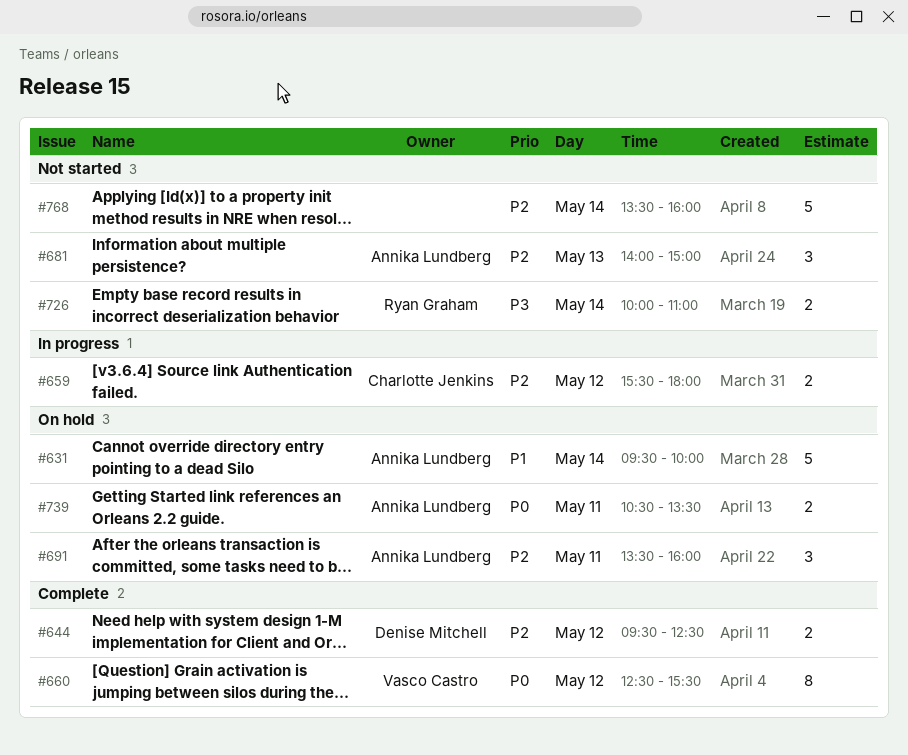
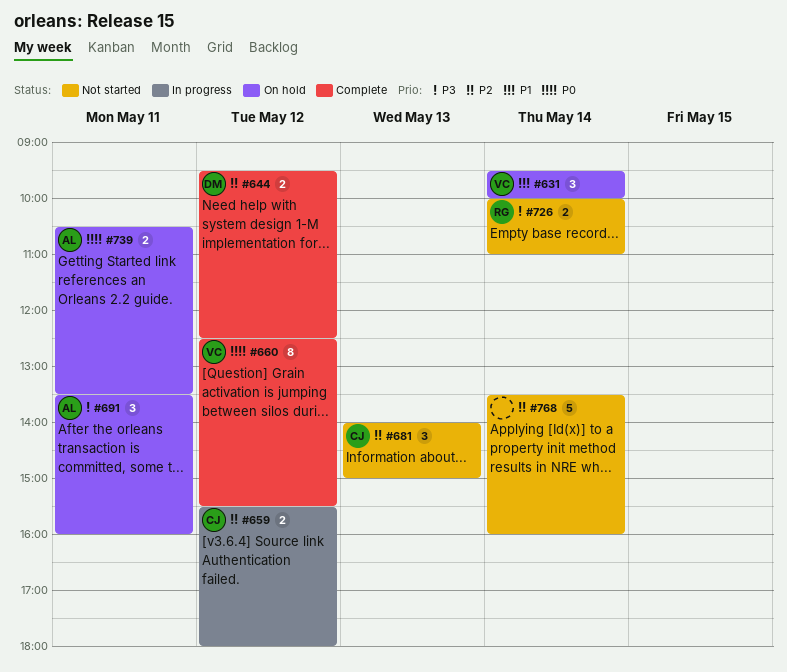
#631, owner: Annika Lundberg -> Vasco Castro
#631, estimate: 5 -> 3
#681, owner: Annika Lundberg -> Charlotte Jenkins
#691, priority: P2 -> P3

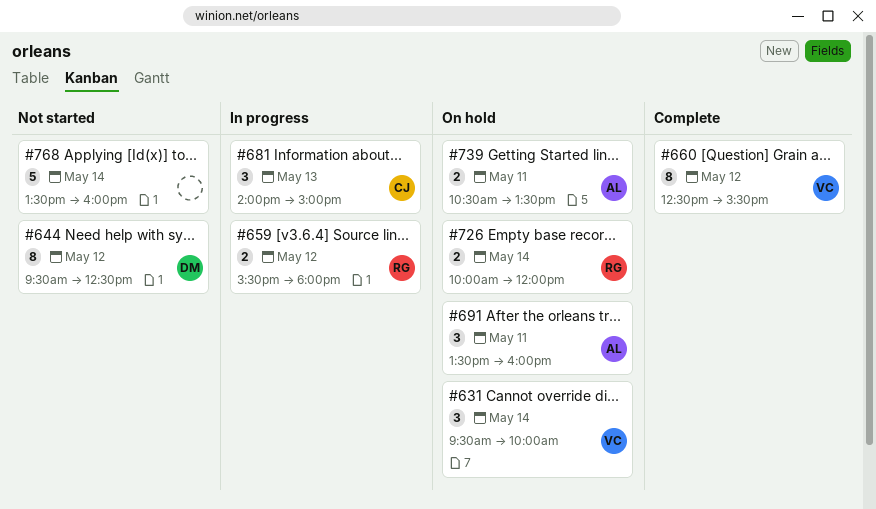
#644, status: Complete -> Not started
#644, estimate: 2 -> 8
#659, owner: CJ -> RG
#681, status: Not started -> In progress
#726, status: Not started -> On hold
#726, ends: 11:00 -> 12:00

